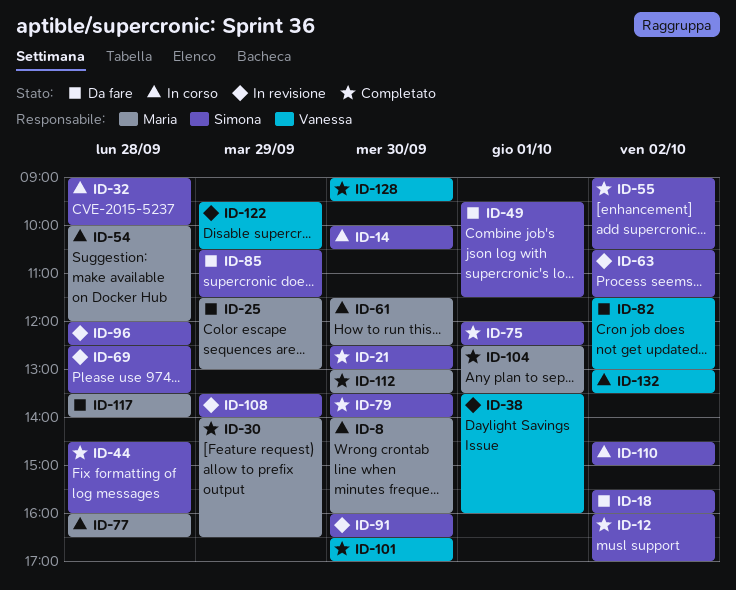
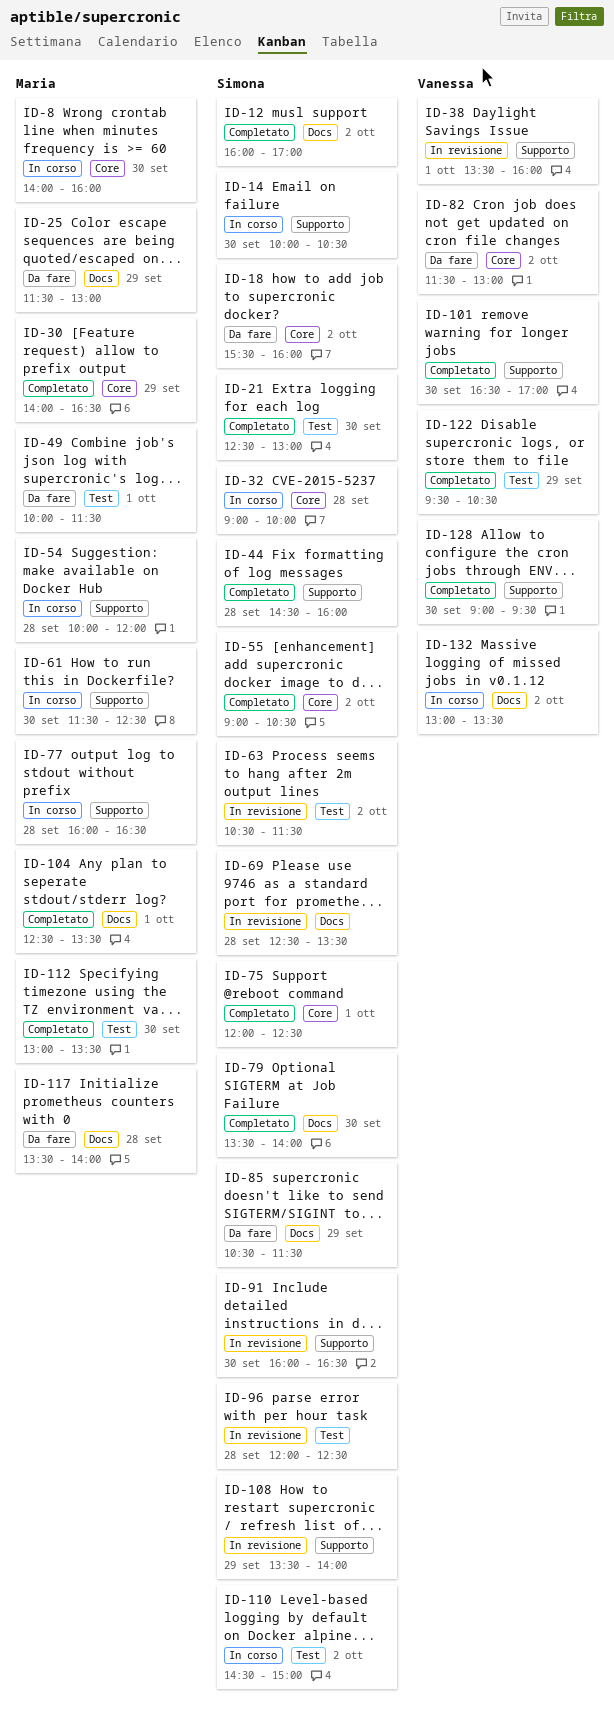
ID-49, owner: Simona -> Maria
ID-49, begins: 09:30 -> 10:00
ID-122, status: In revisione -> Completato

